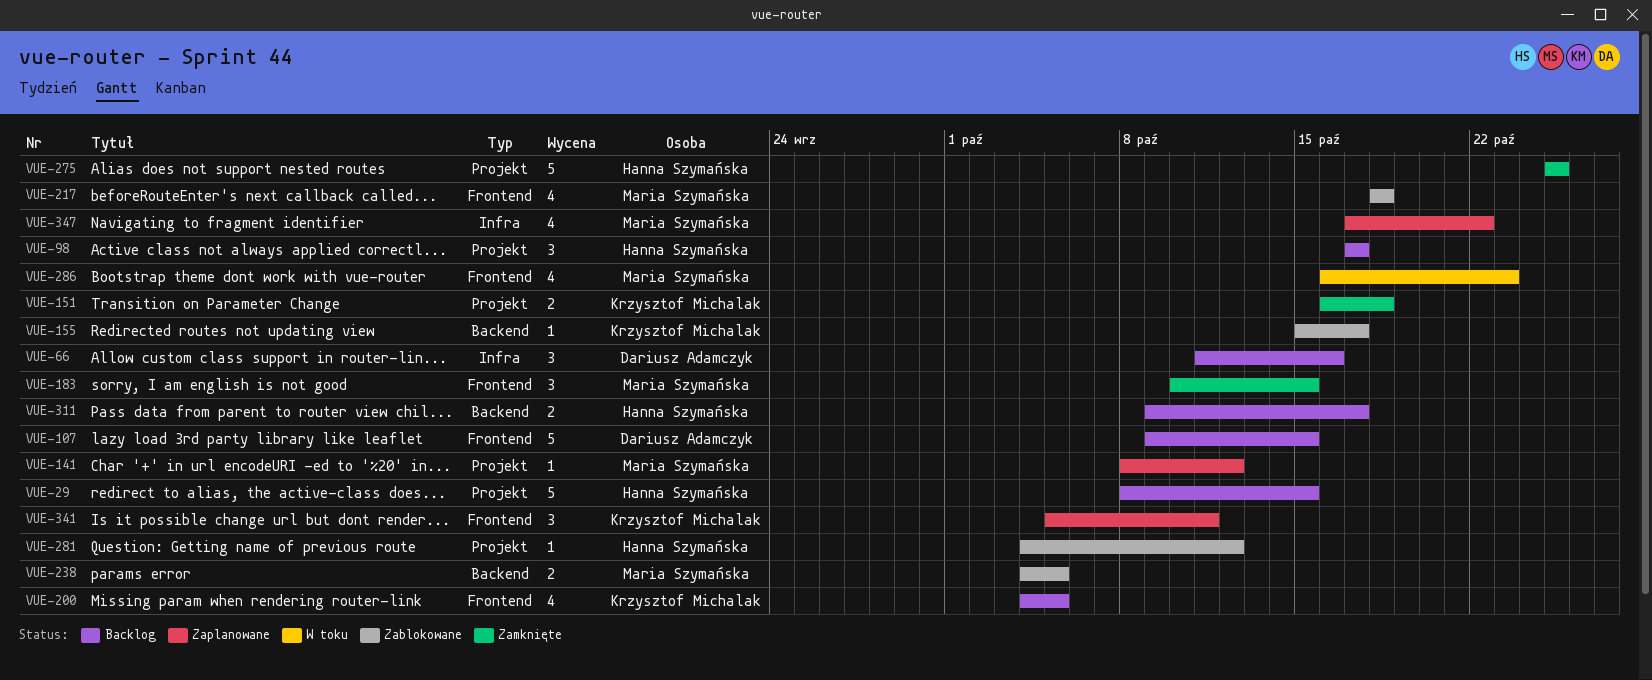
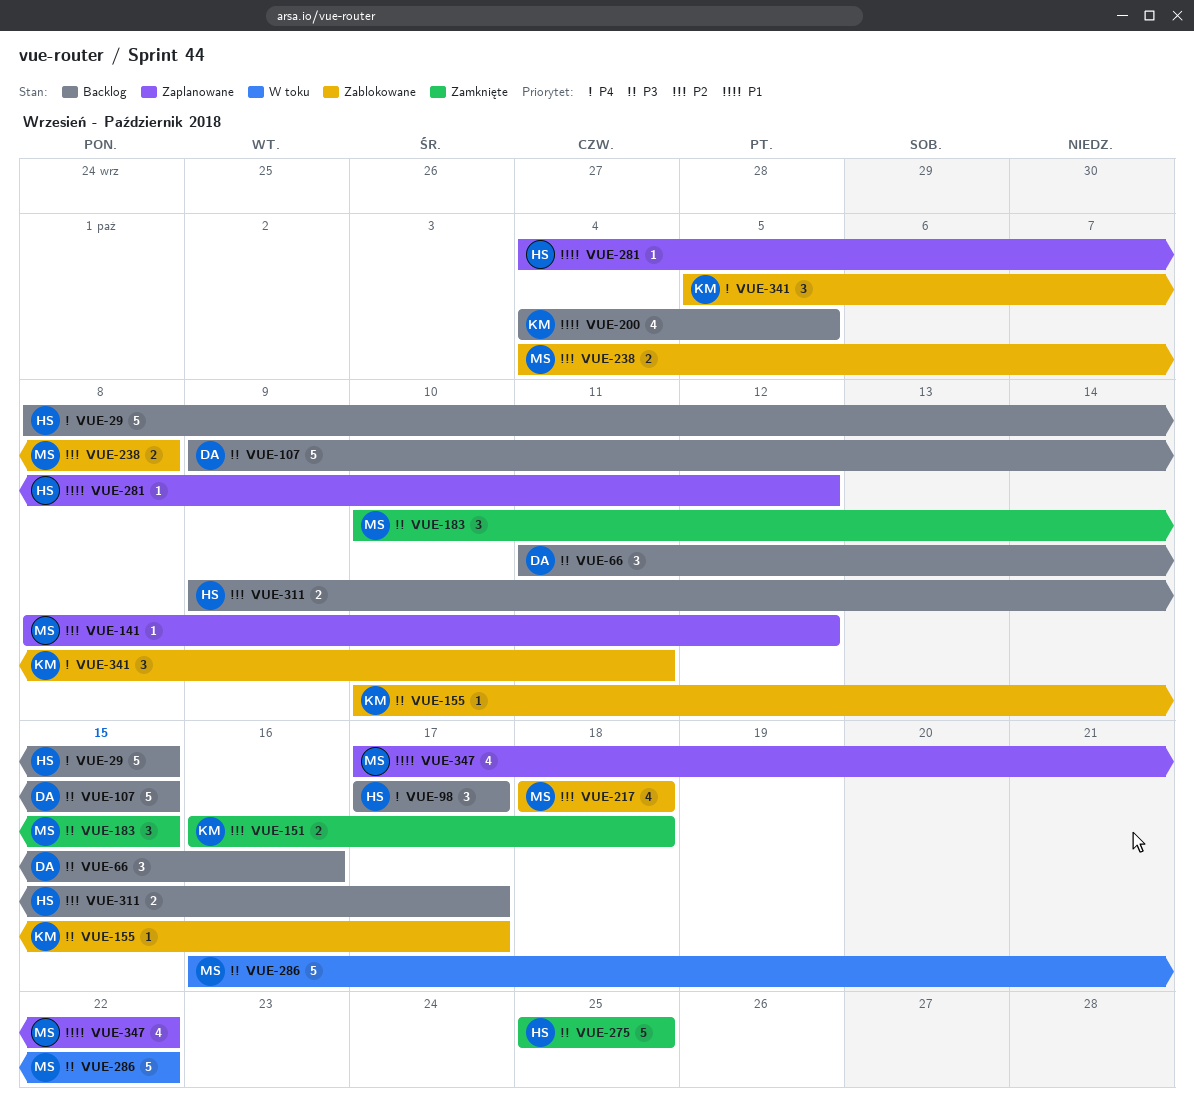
VUE-155, start: Oct 15 -> Oct 10
VUE-238, due: Oct 5 -> Oct 8
VUE-281, status: Zablokowane -> Zaplanowane
VUE-286, estimate: 4 -> 5
VUE-286, due: Oct 23 -> Oct 22
VUE-341, status: Zaplanowane -> Zablokowane

